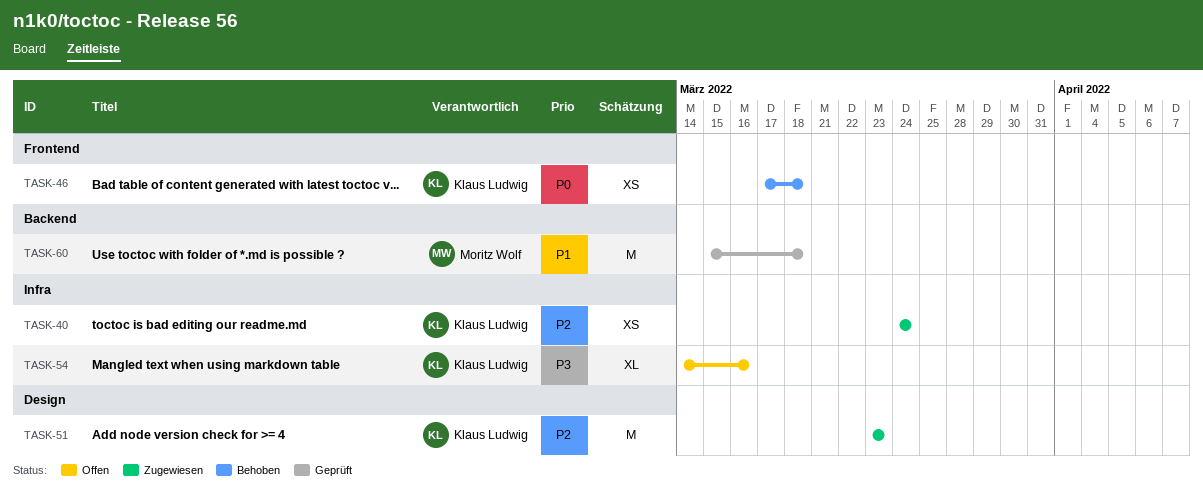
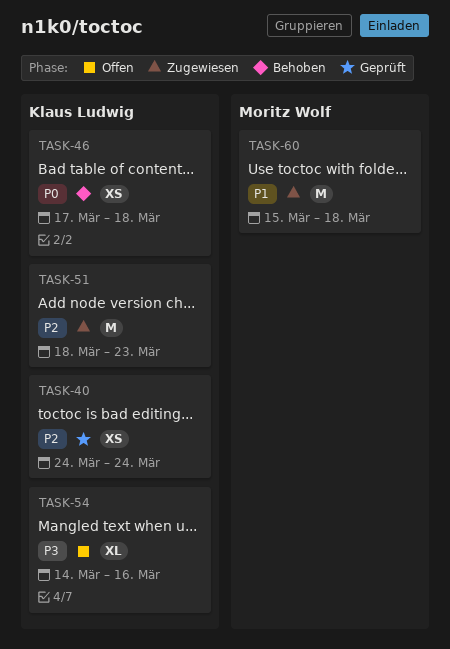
TASK-40, status: Zugewiesen -> Geprüft
TASK-51, start: Mar 23 -> Mar 18
TASK-60, status: Geprüft -> Zugewiesen

